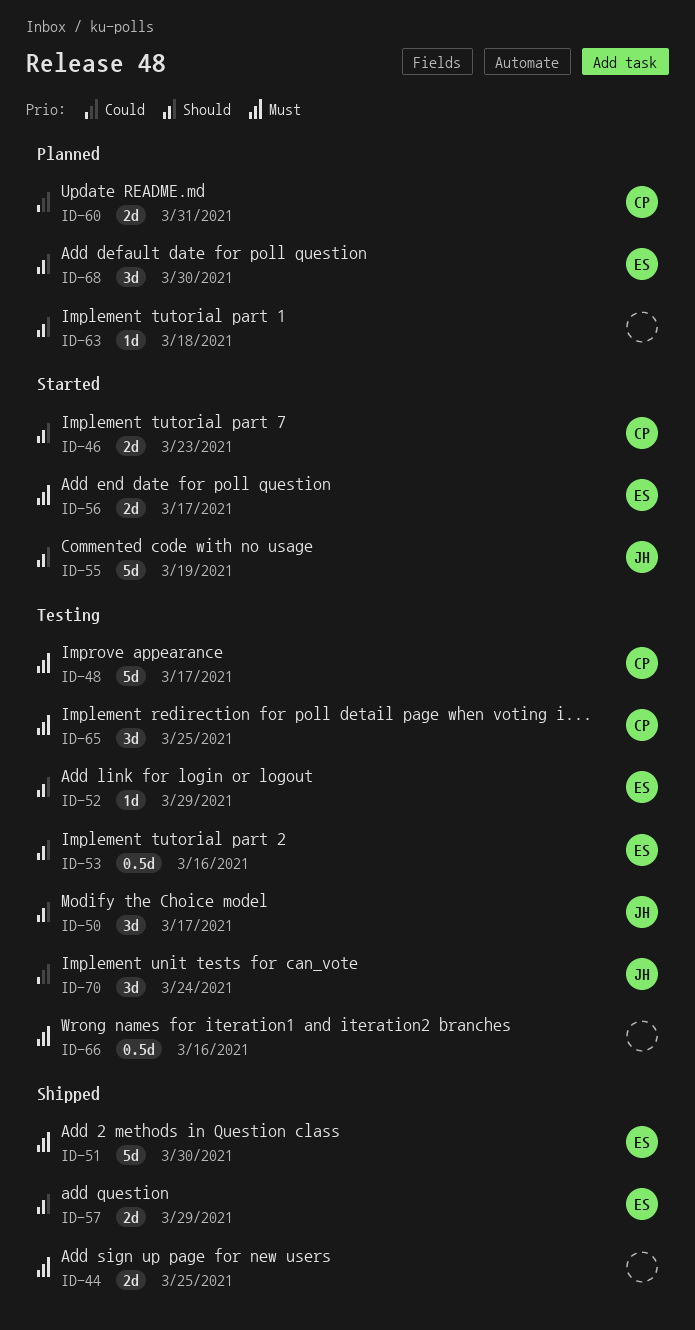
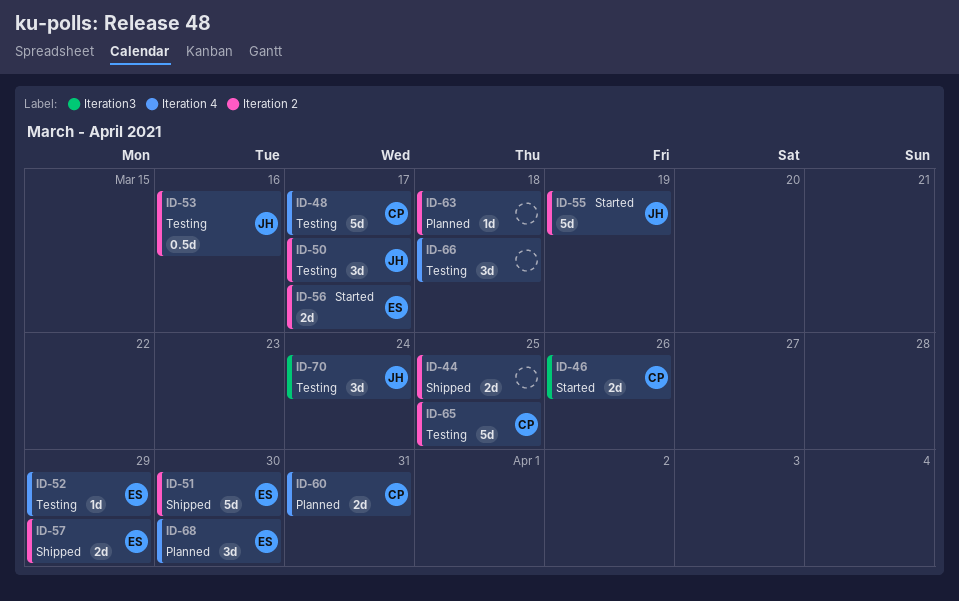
ID-46, due: Mar 23 -> Mar 26
ID-53, owner: ES -> JH
ID-65, estimate: 3d -> 5d
ID-66, estimate: 0.5d -> 3d
ID-66, due: Mar 16 -> Mar 18

